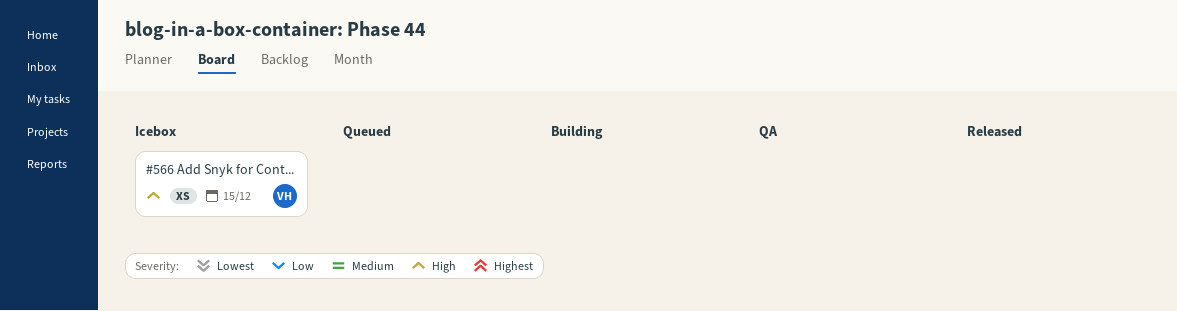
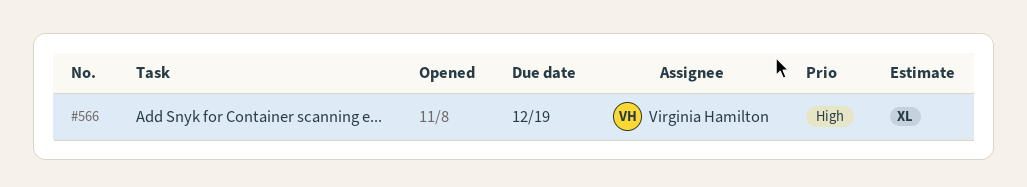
#566, estimate: XS -> XL
#566, due: Dec 15 -> Dec 19

